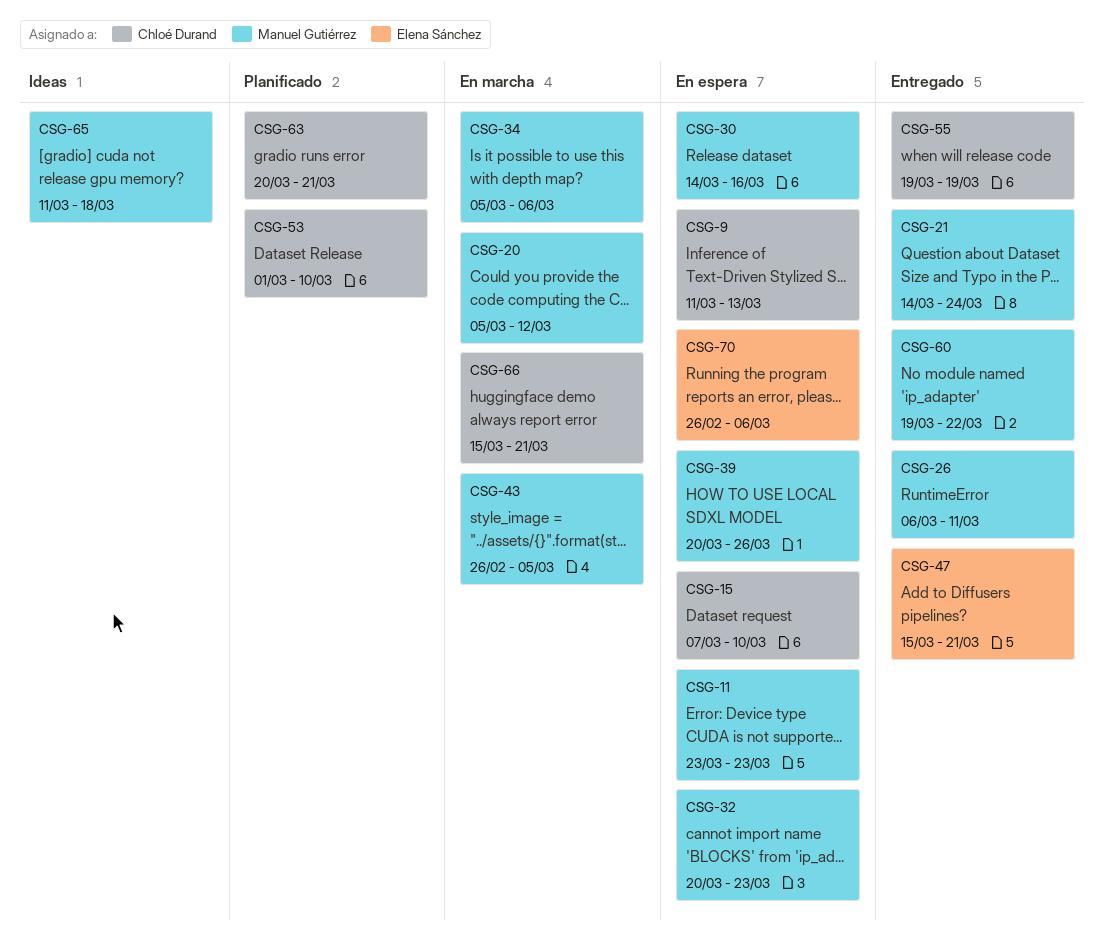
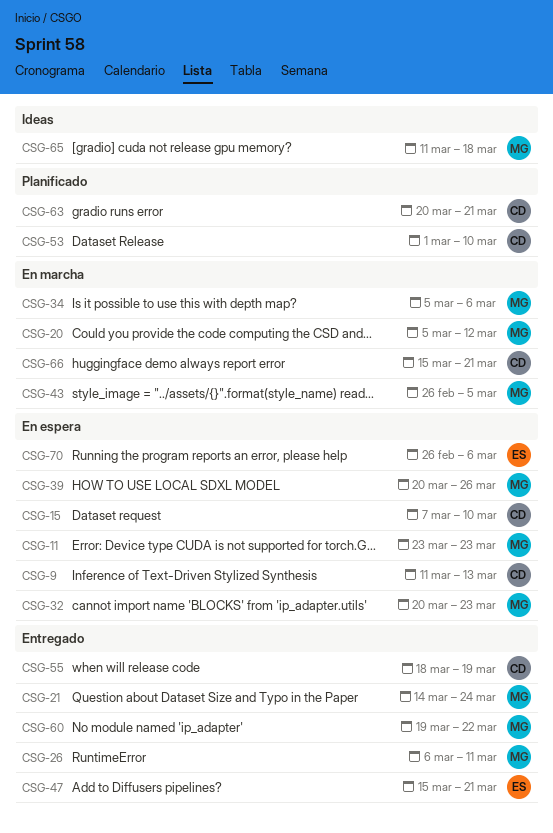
CSG-30: present -> none
CSG-55, start: Mar 19 -> Mar 18

